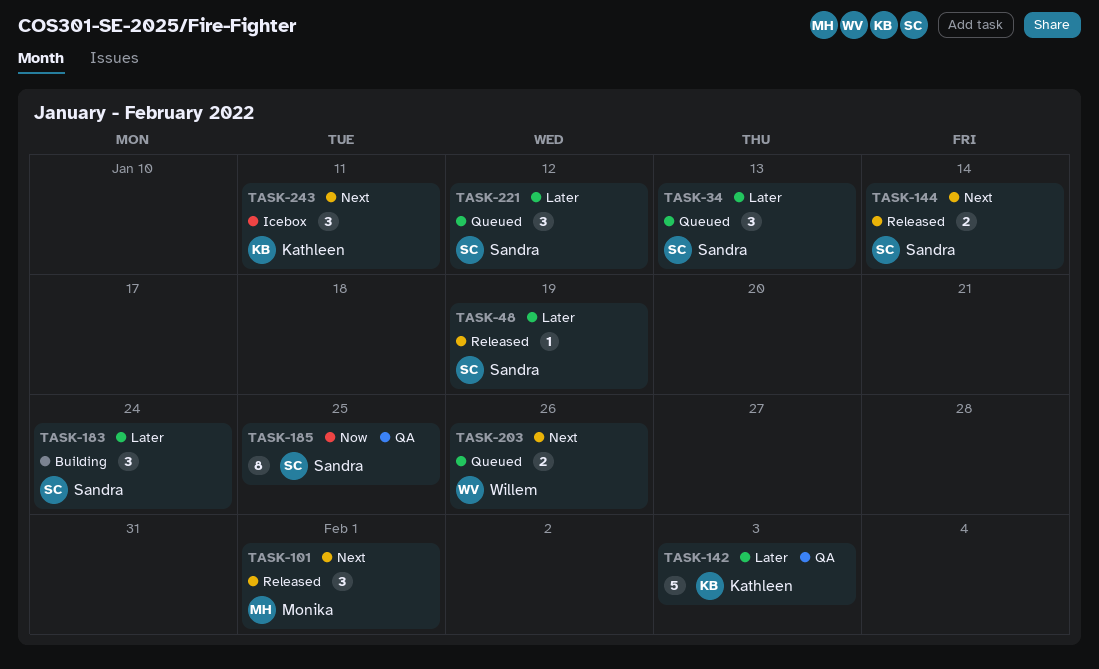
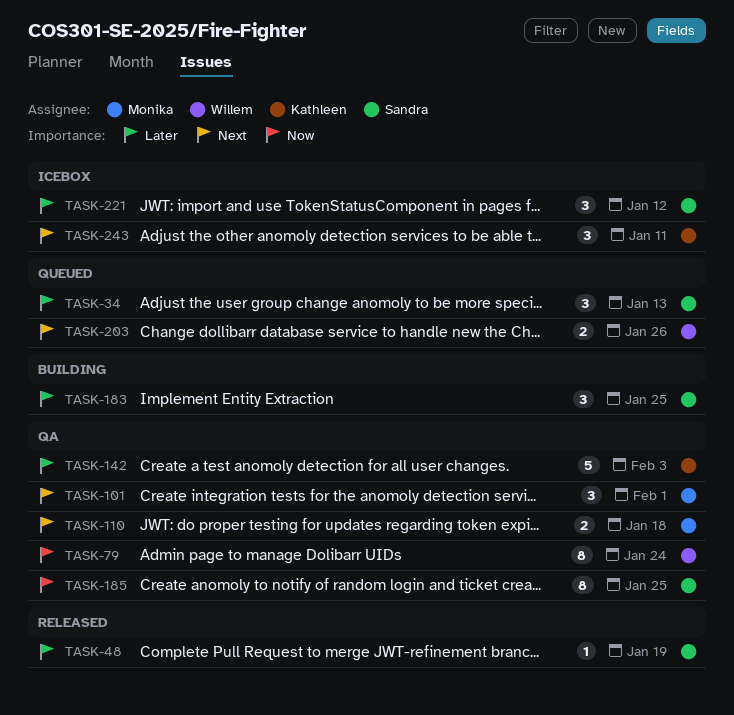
TASK-79: none -> present
TASK-101, status: Released -> QA
TASK-110: none -> present
TASK-144: present -> none
TASK-183, due: Jan 24 -> Jan 25
TASK-221, status: Queued -> Icebox

